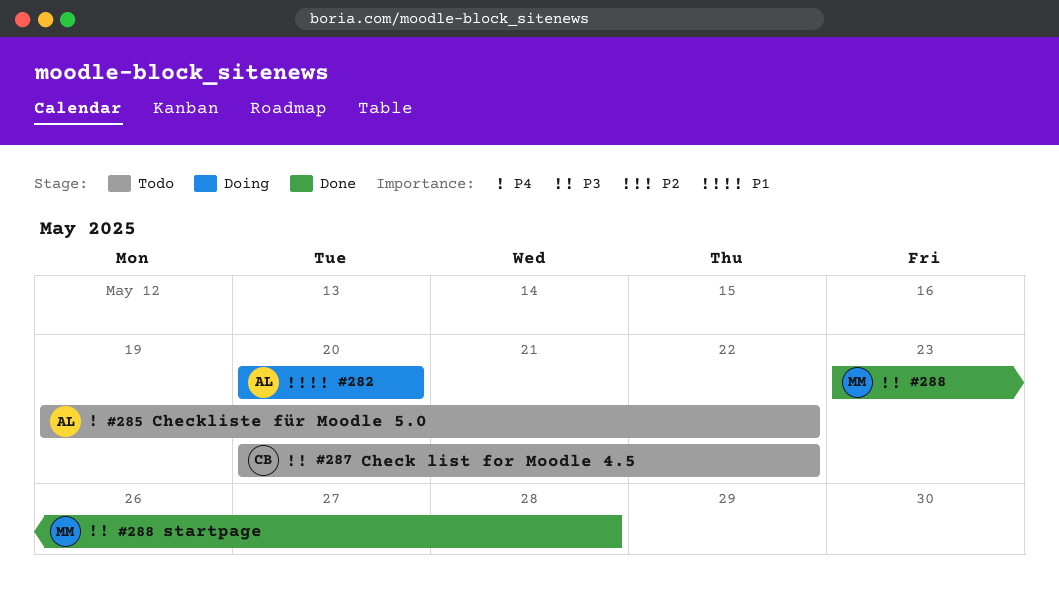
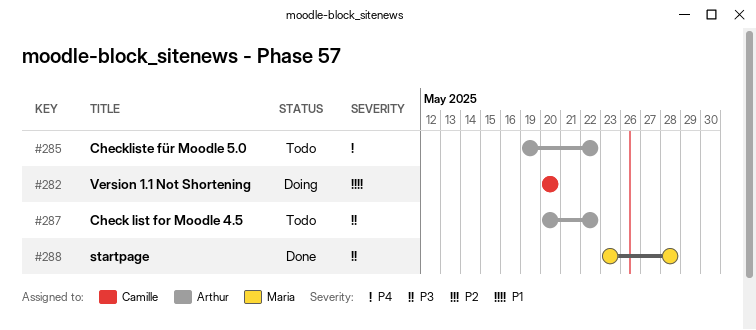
#282, owner: Arthur -> Camille
#287, owner: Camille -> Arthur

